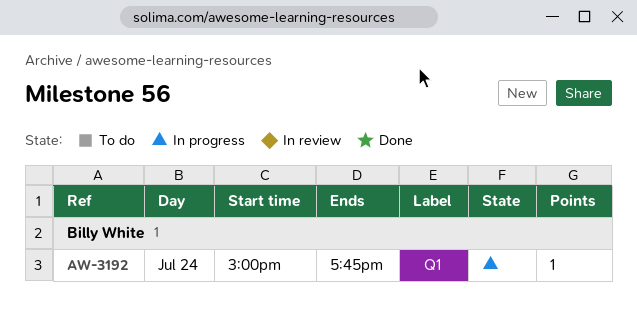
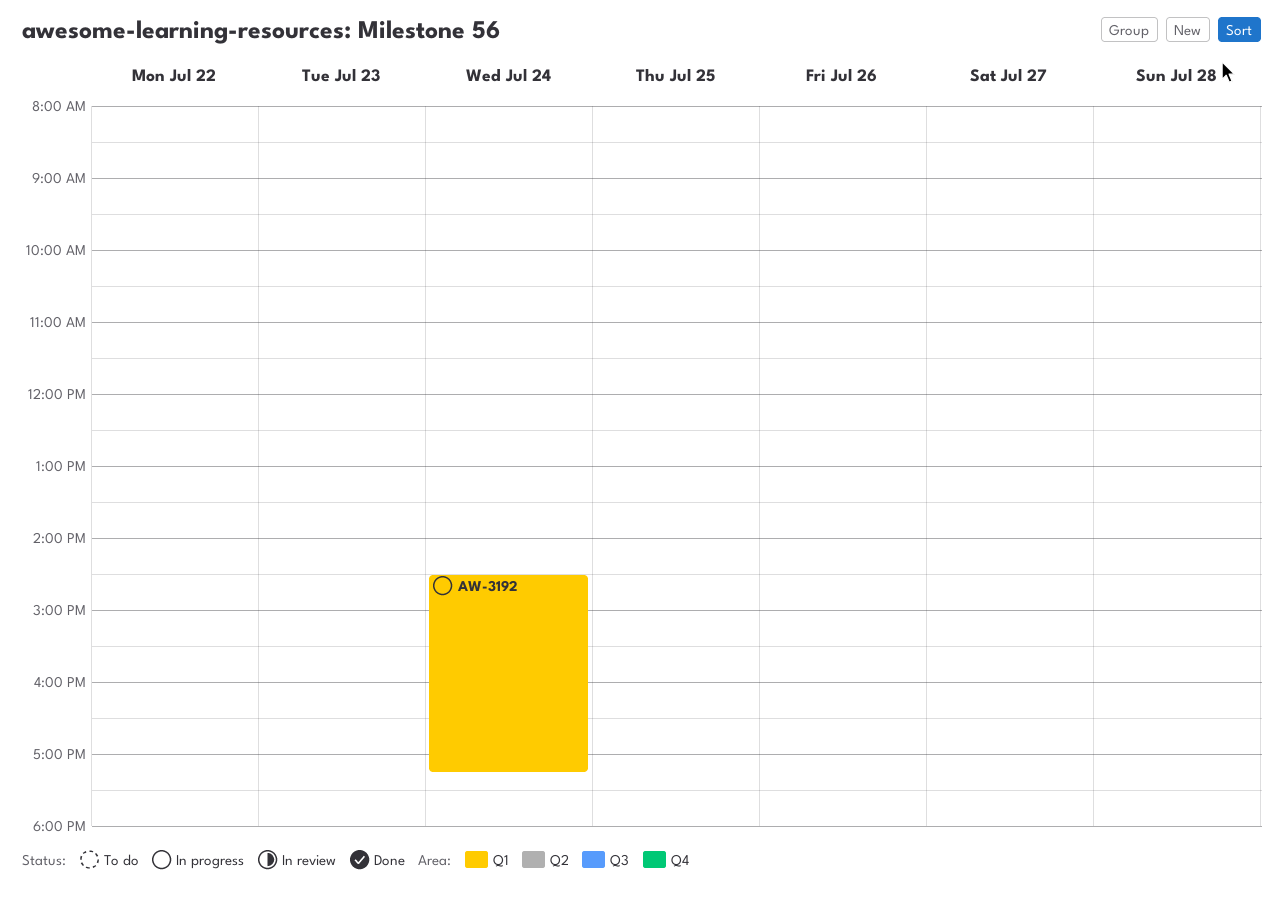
AW-3192, begins: 15:00 -> 14:30
AW-3192, ends: 17:45 -> 17:15

